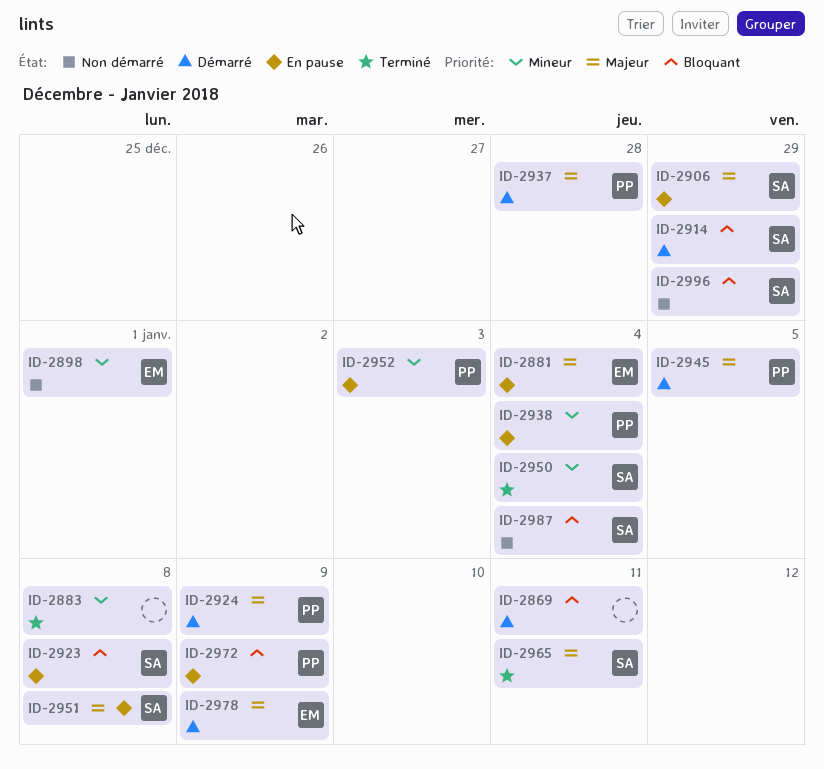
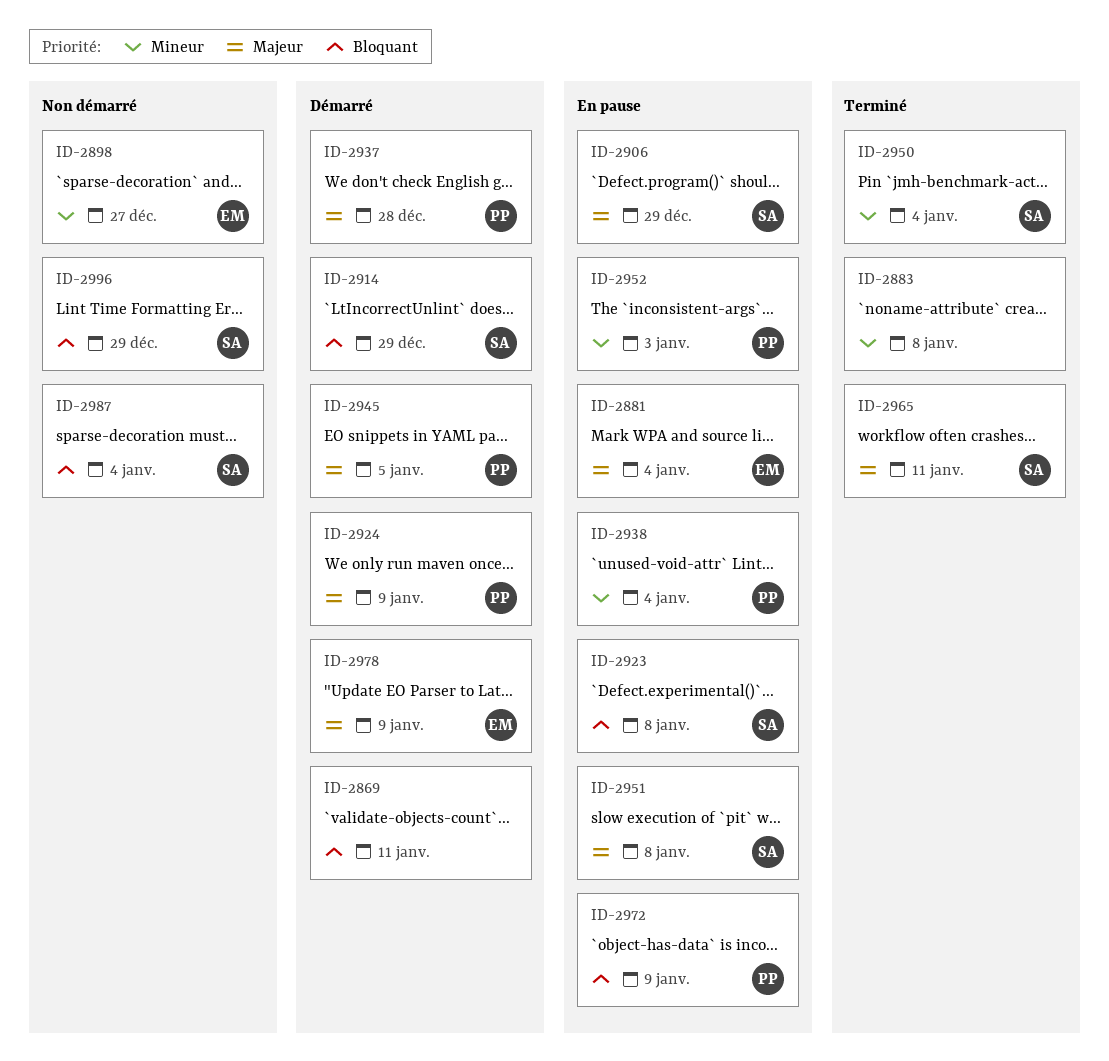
ID-2898, due: Jan 1 -> Dec 27

